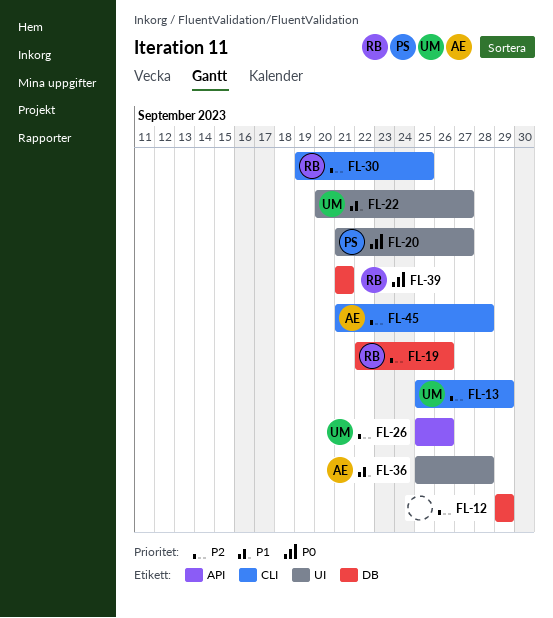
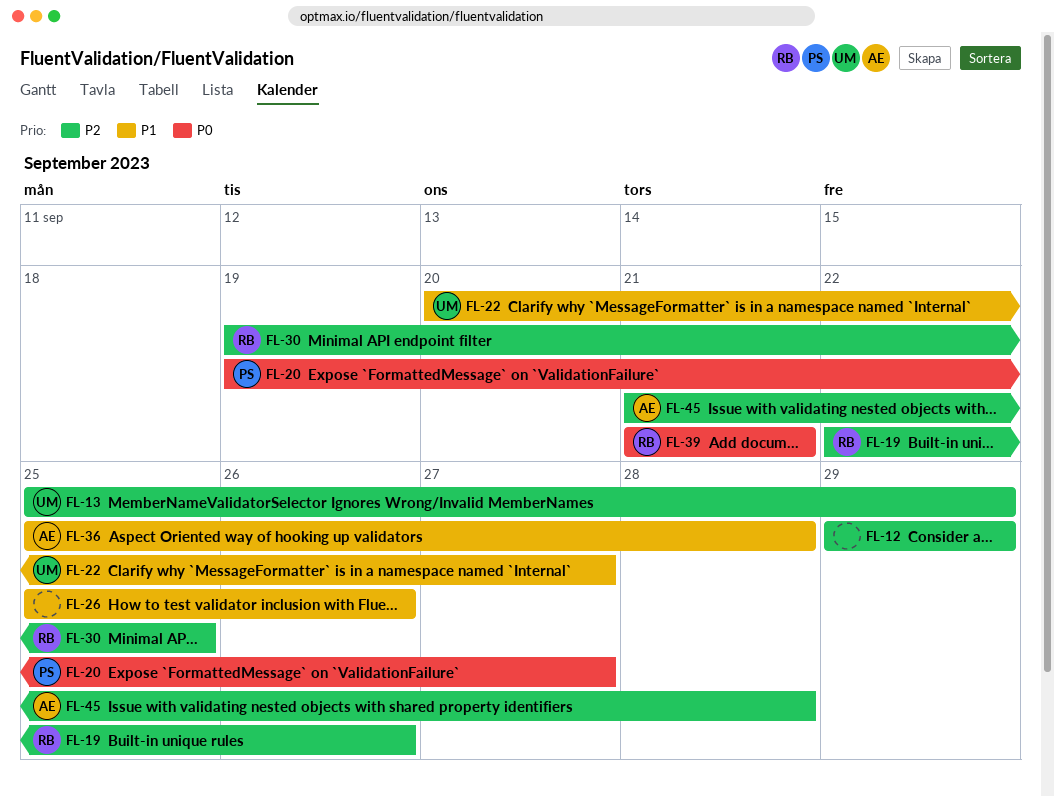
FL-20, start: Sep 21 -> Sep 19
FL-26, owner: UM -> none
FL-26, priority: P2 -> P1

